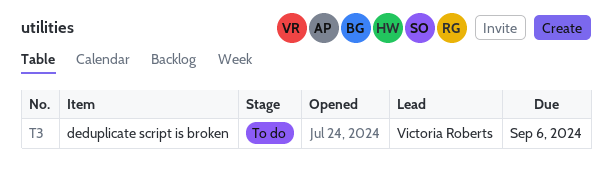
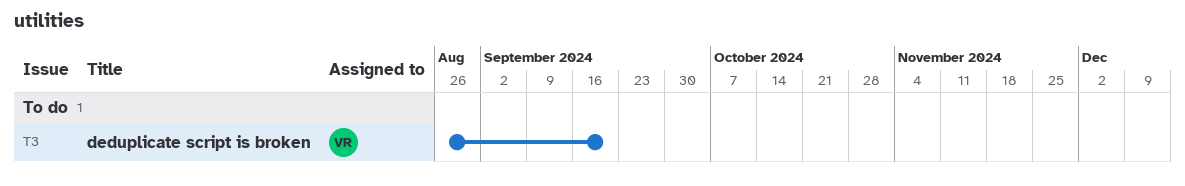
T3, due: Sep 6 -> Sep 20

